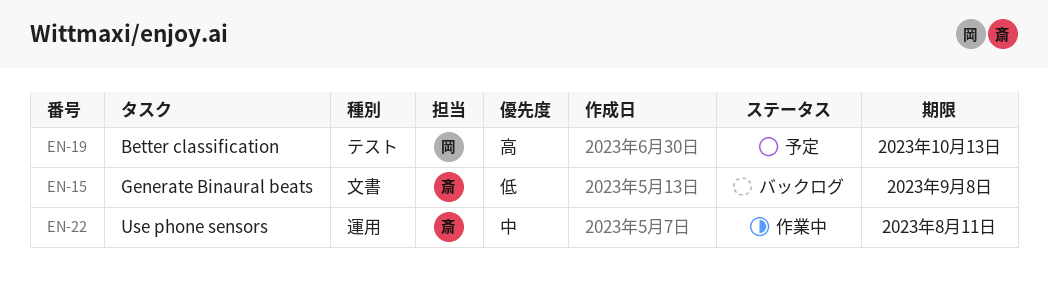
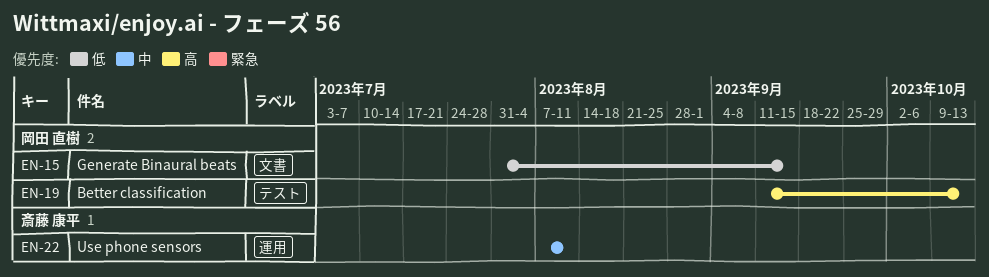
EN-15, owner: 斎藤 康平 -> 岡田 直樹
EN-15, due: Sep 8 -> Sep 15

